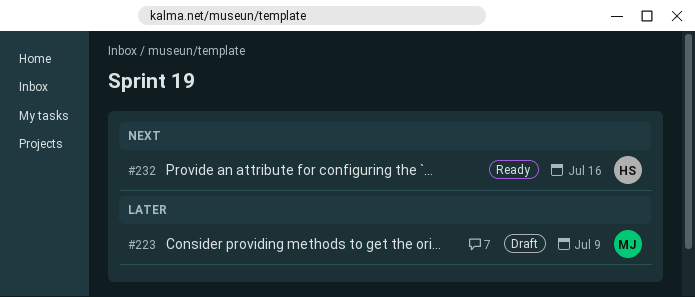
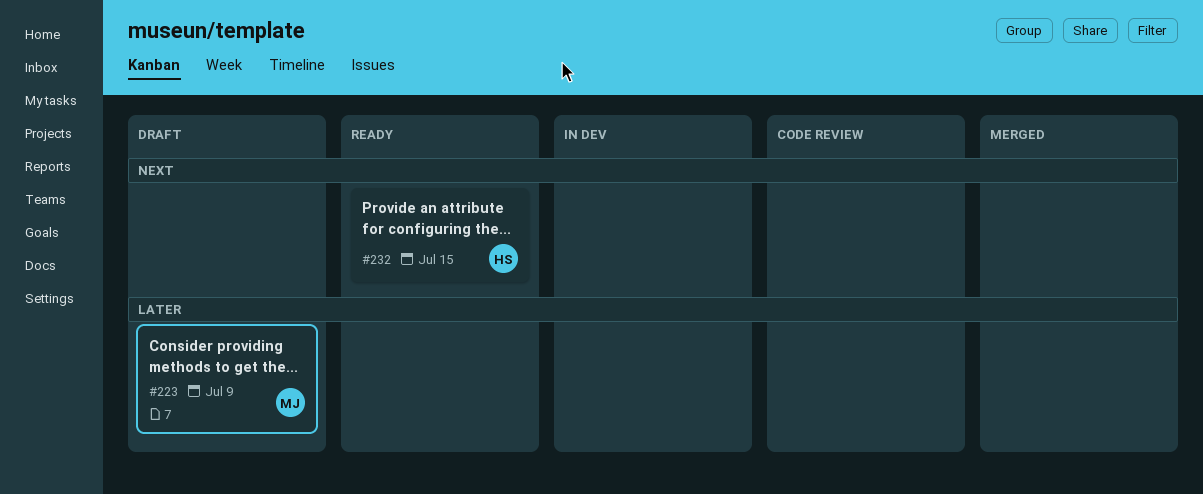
#232, due: Jul 16 -> Jul 15

